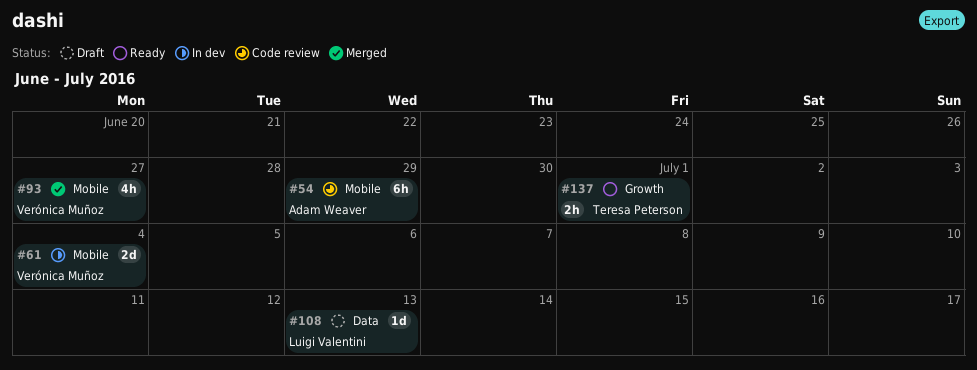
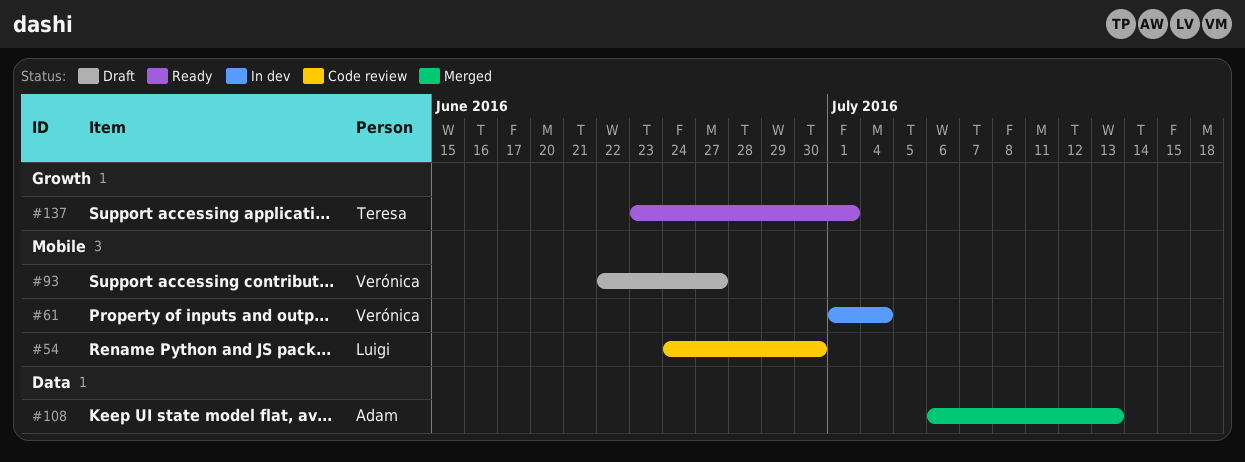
#54, owner: Adam Weaver -> Luigi Valentini
#54, due: Jun 29 -> Jun 30
#93, status: Merged -> Draft
#108, status: Draft -> Merged
#108, owner: Luigi Valentini -> Adam Weaver

